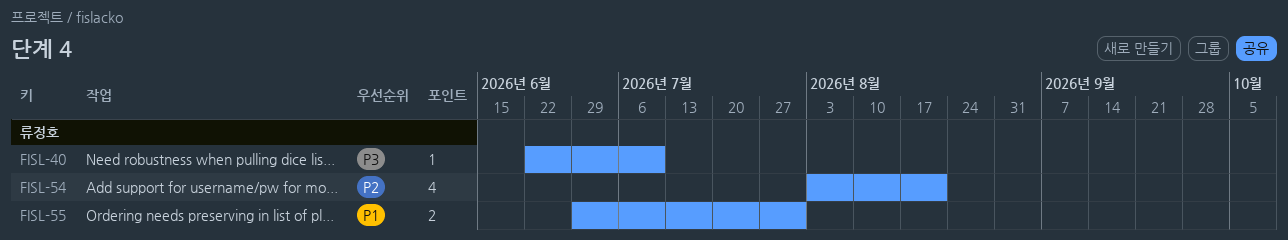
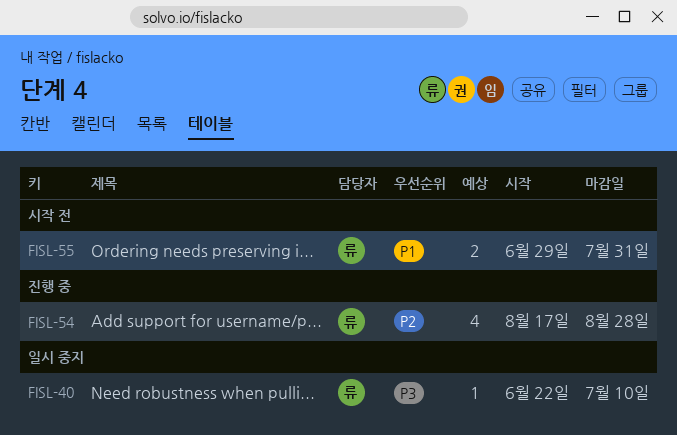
FISL-54, start: Aug 3 -> Aug 17
FISL-54, due: Aug 21 -> Aug 28

